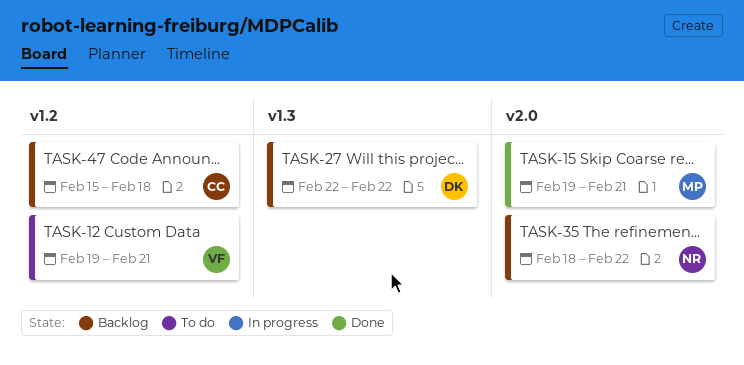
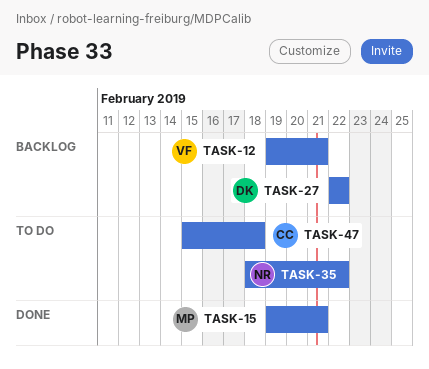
TASK-12, status: To do -> Backlog
TASK-35, status: Backlog -> To do
TASK-47, status: Backlog -> To do

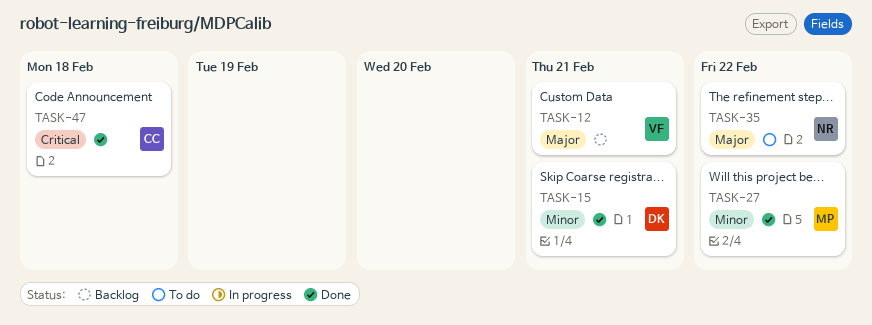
TASK-15, owner: MP -> DK
TASK-27, status: Backlog -> Done
TASK-27, owner: DK -> MP
TASK-47, status: To do -> Done

